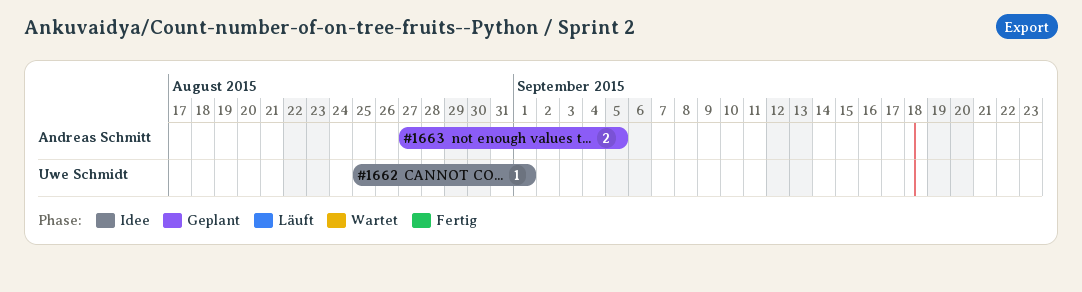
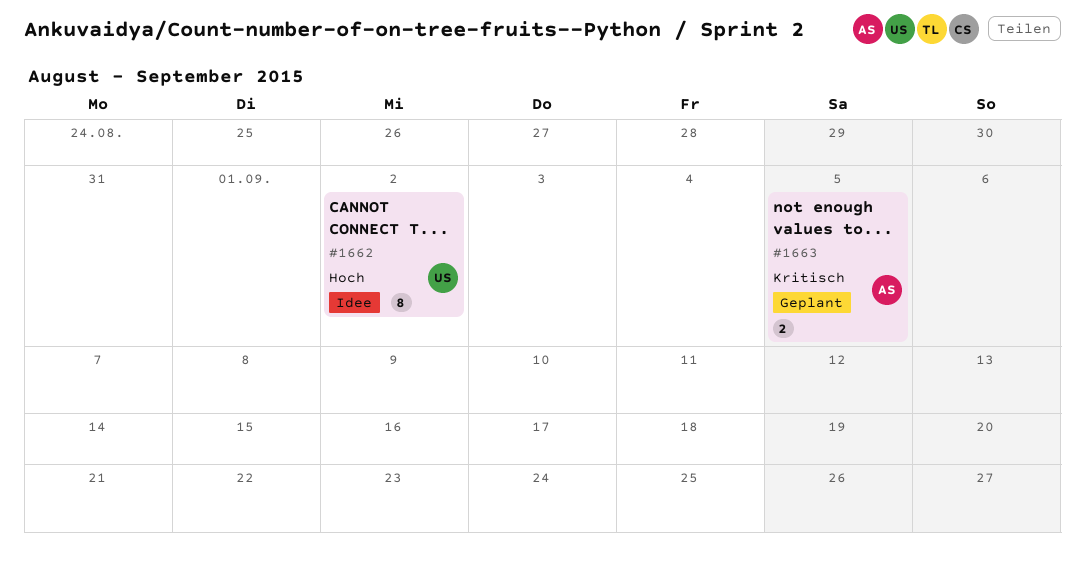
#1662, estimate: 1 -> 8
#1662, due: Sep 1 -> Sep 2

